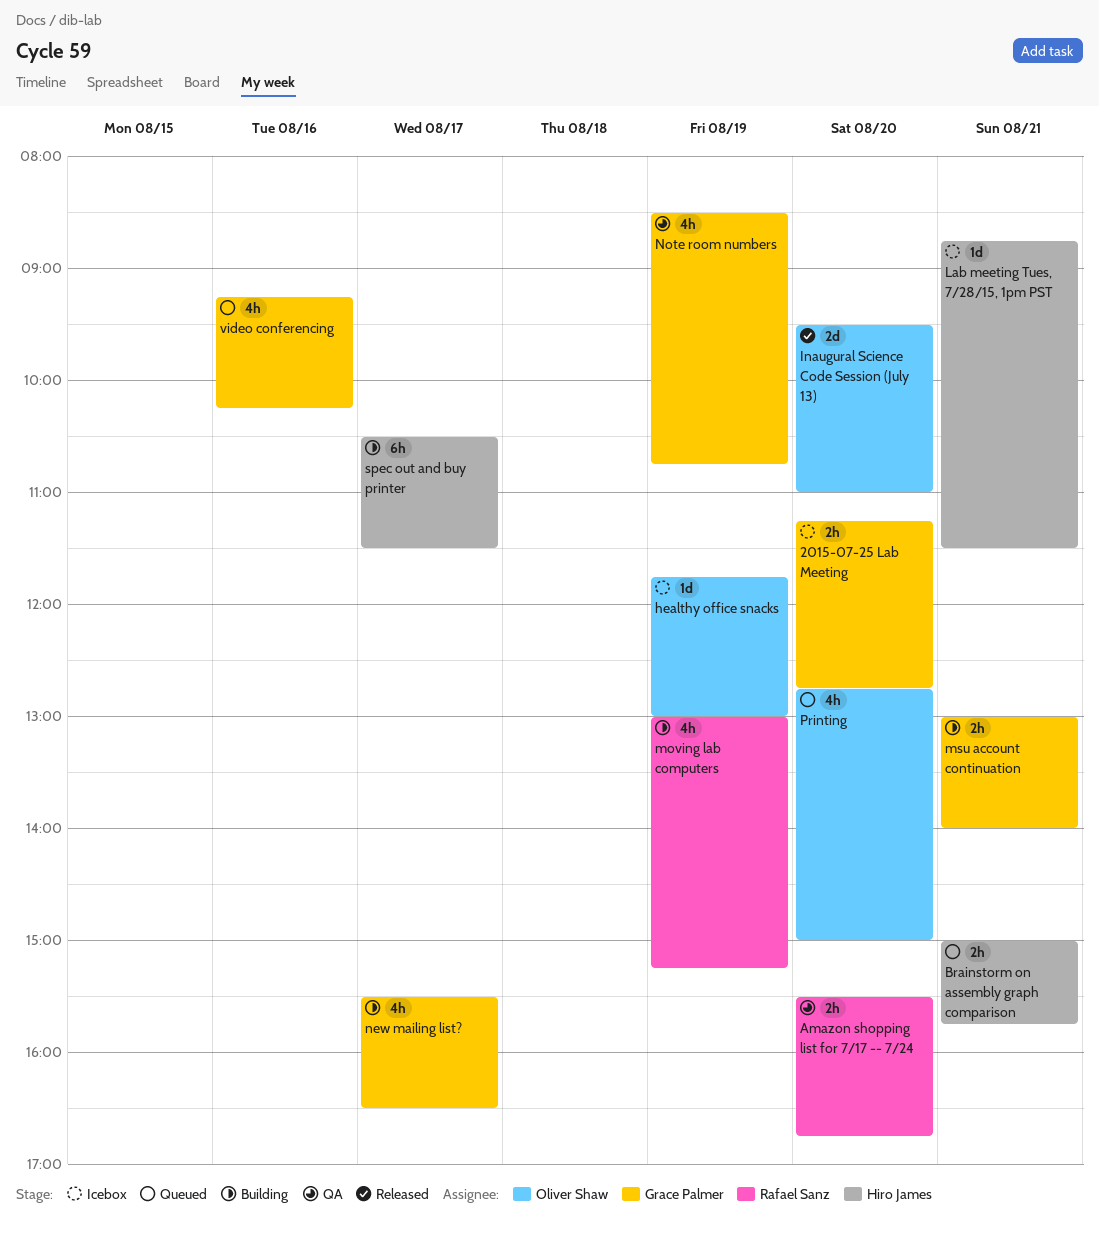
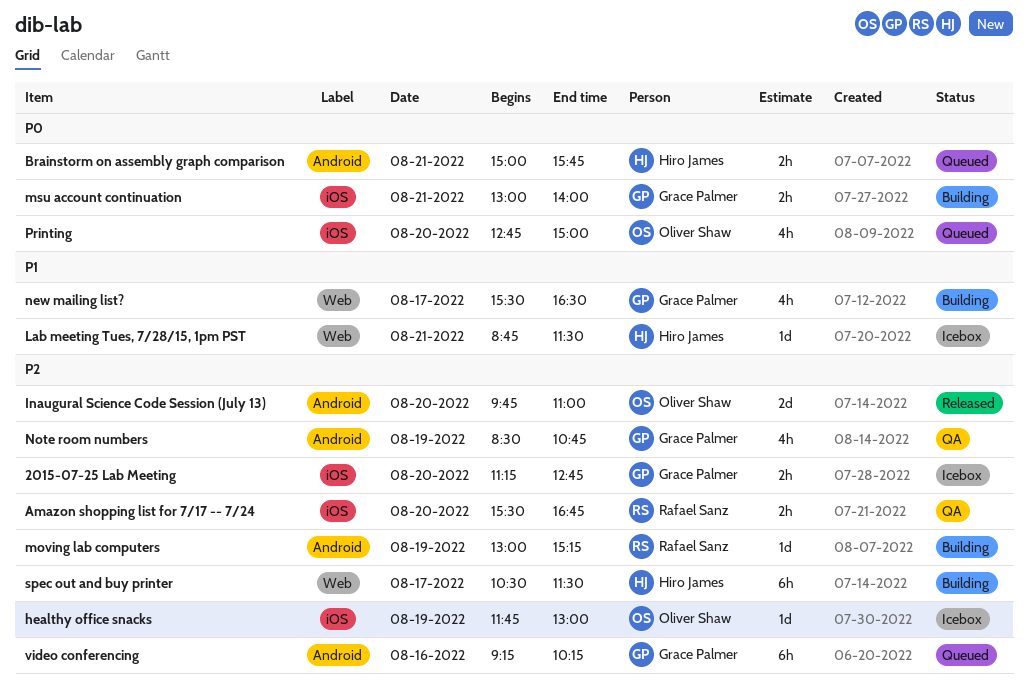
Inaugural Science Code Session (July 13), begins: 09:30 -> 09:45
moving lab computers, estimate: 4h -> 1d
video conferencing, estimate: 4h -> 6h

